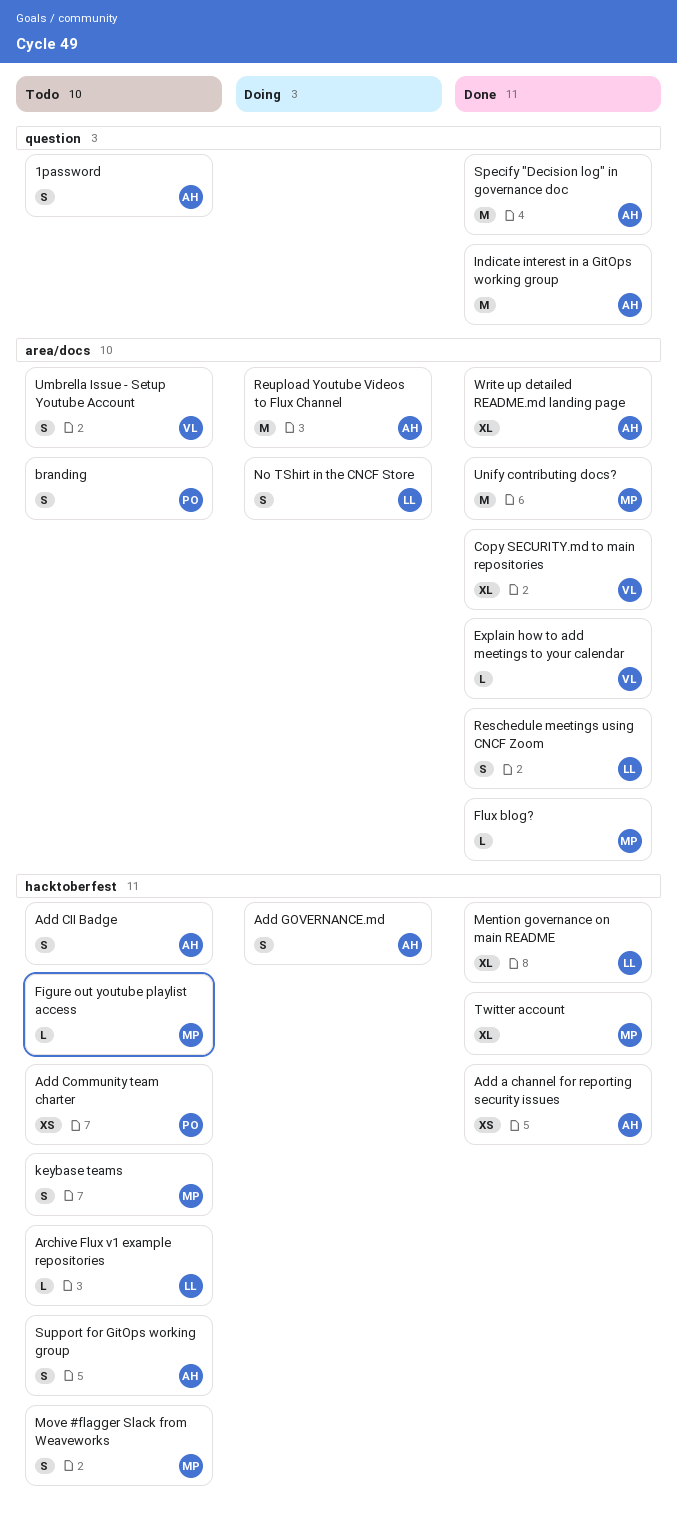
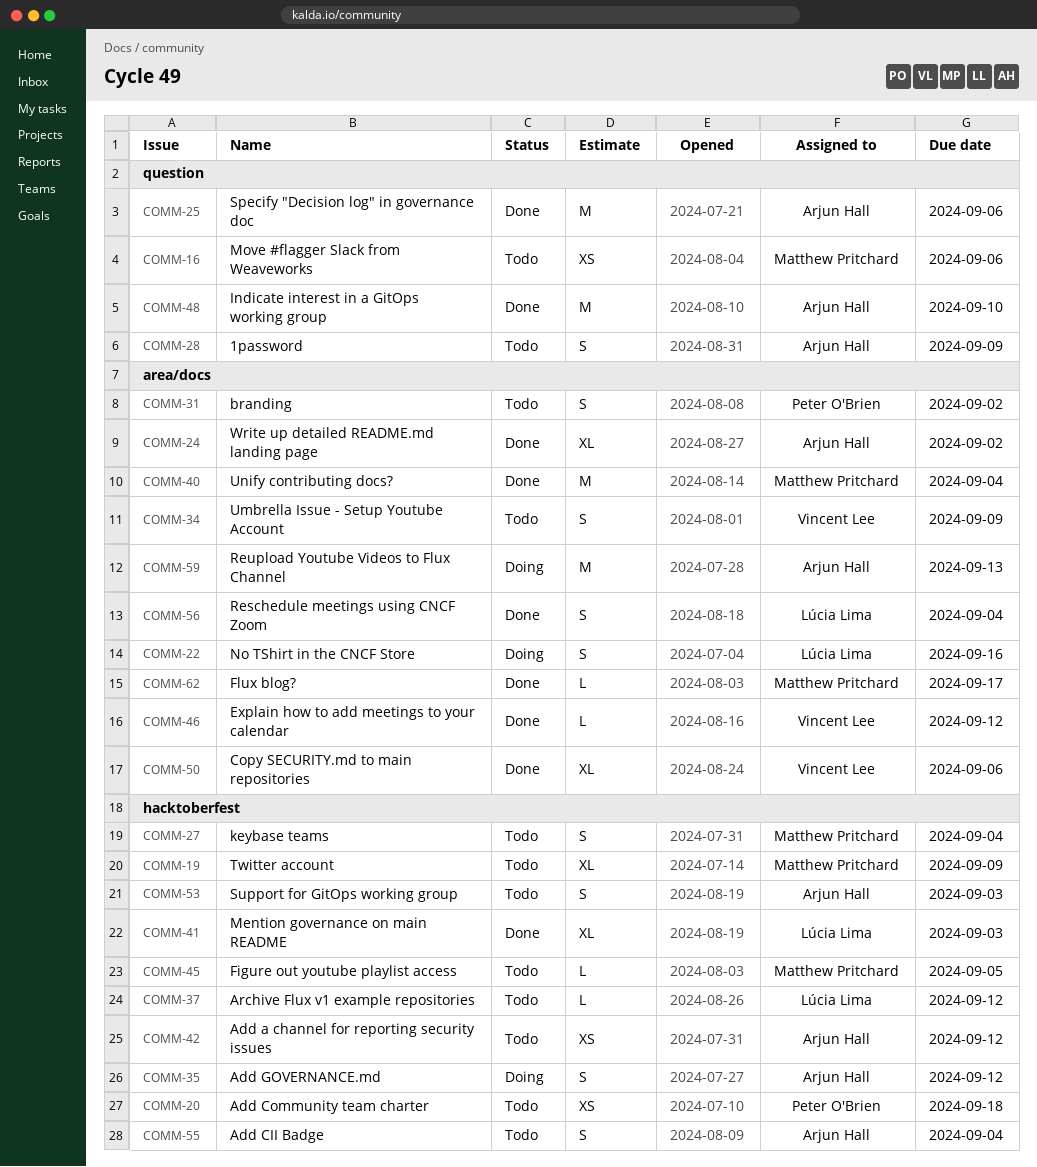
Add a channel for reporting security issues, status: Done -> Todo
Move #flagger Slack from Weaveworks, label: hacktoberfest -> question
Move #flagger Slack from Weaveworks, estimate: S -> XS
Twitter account, status: Done -> Todo

